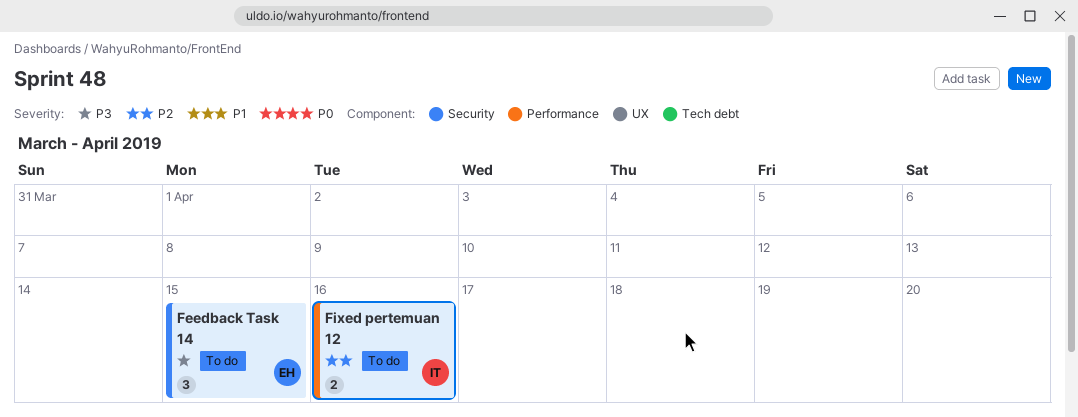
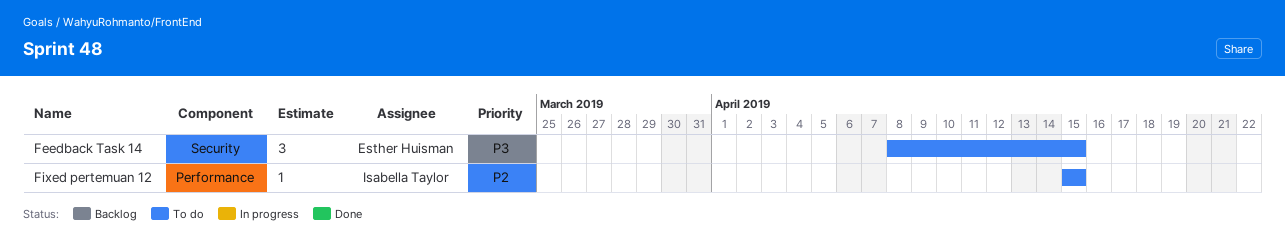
Fixed pertemuan 12, estimate: 2 -> 1
Fixed pertemuan 12, due: Apr 16 -> Apr 15

